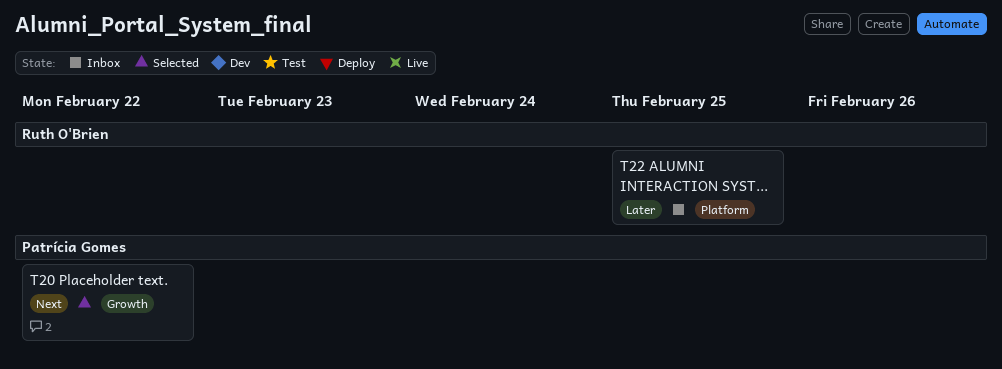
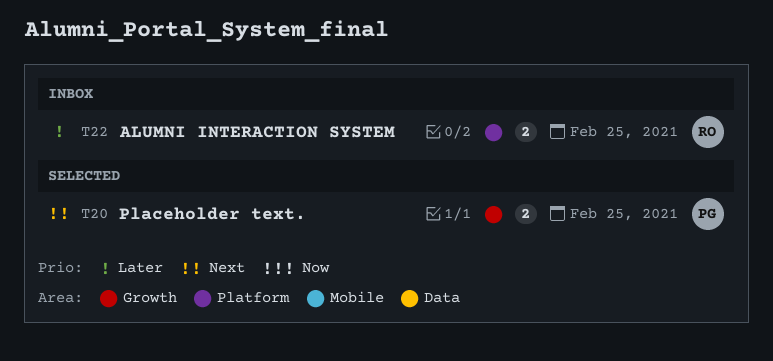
T20, due: Feb 22 -> Feb 25

